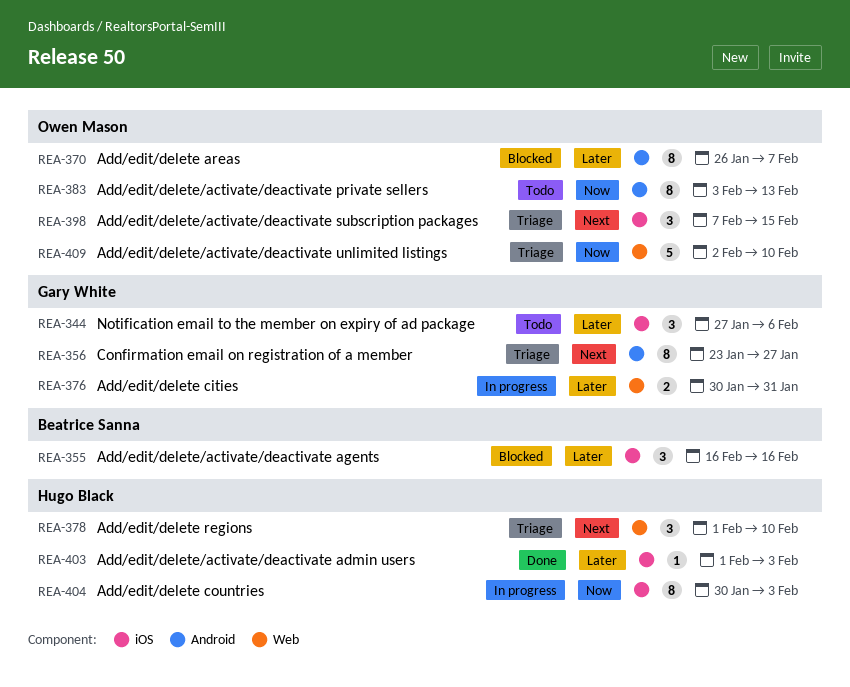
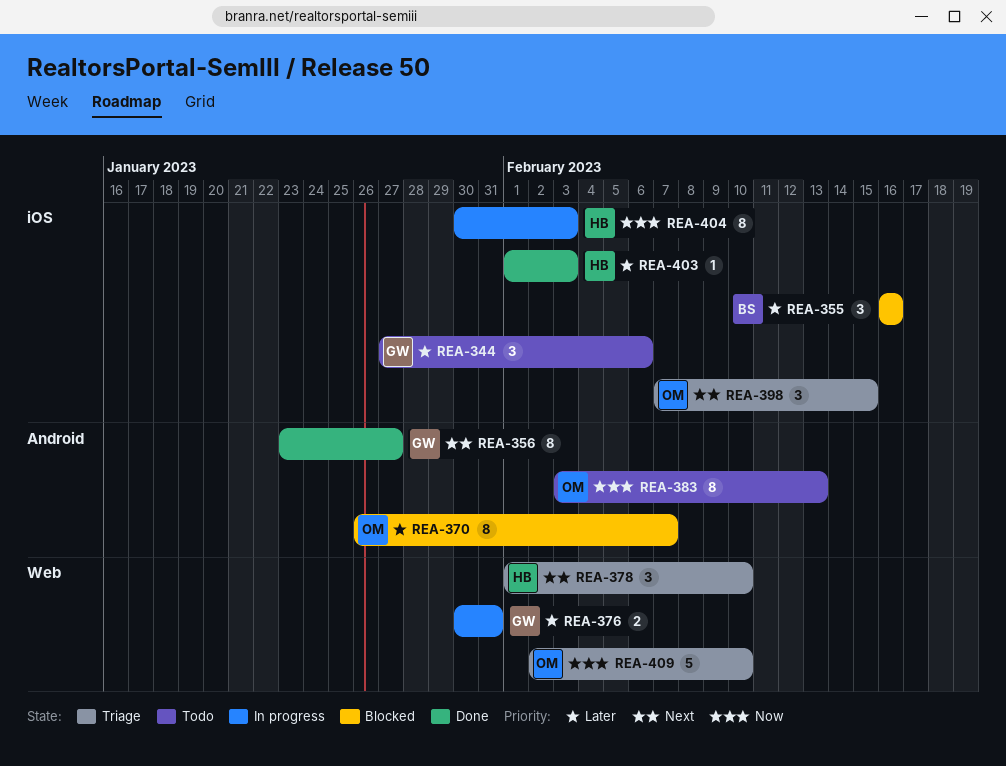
REA-356, status: Triage -> Done

